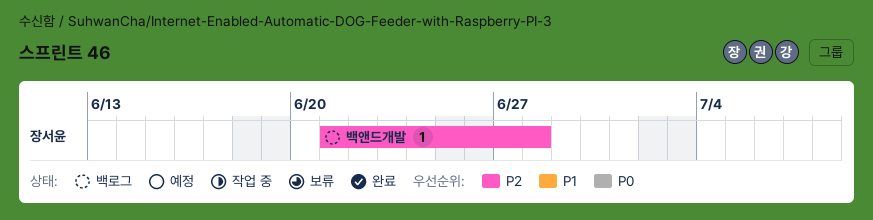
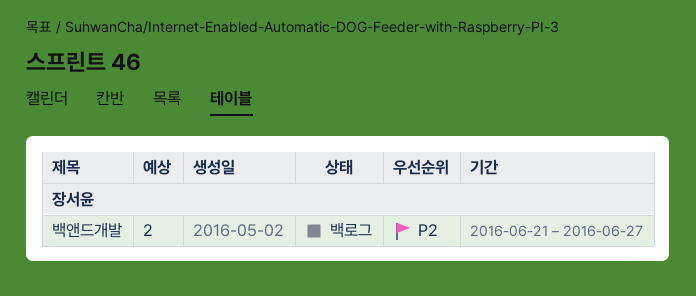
백앤드개발, estimate: 1 -> 2
백앤드개발, due: Jun 28 -> Jun 27

